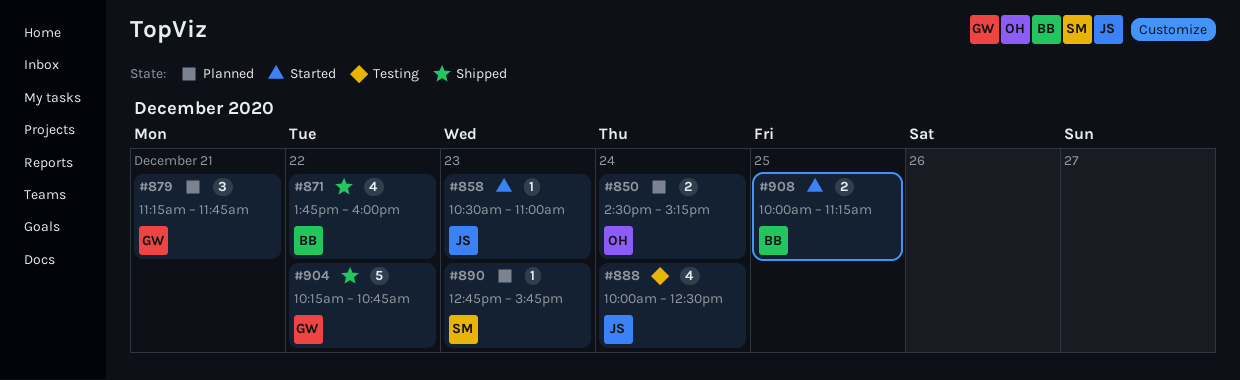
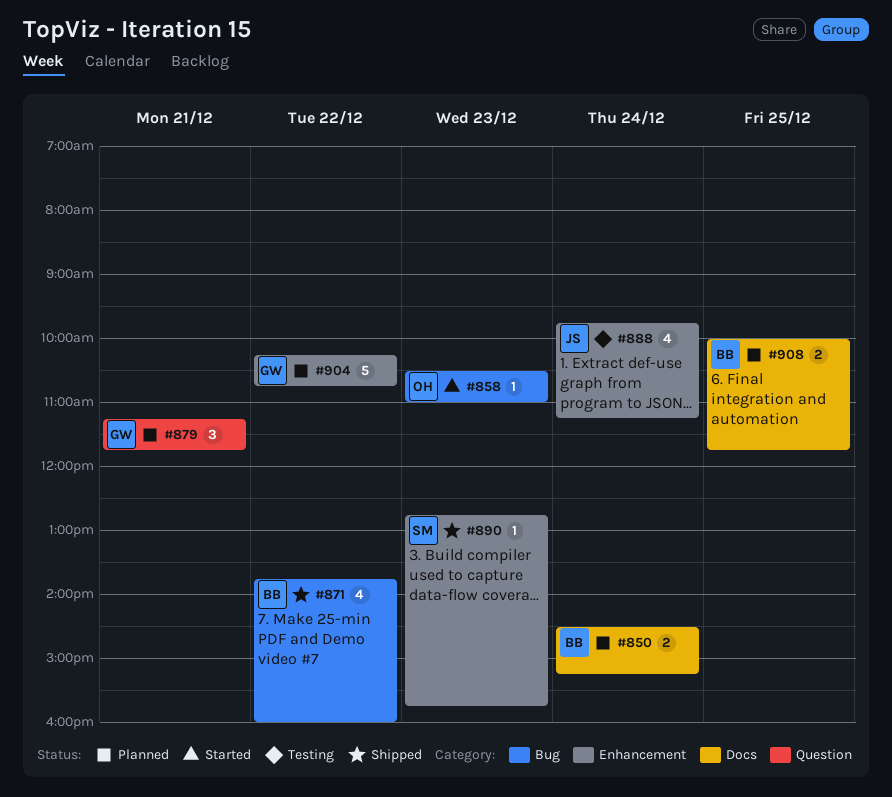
#850, owner: OH -> BB
#858, owner: JS -> OH
#888, begins: 10:00 -> 09:45
#888, ends: 12:30 -> 11:15
#890, status: Planned -> Shipped
#904, status: Shipped -> Planned
#908, status: Started -> Planned
#908, ends: 11:15 -> 11:45

